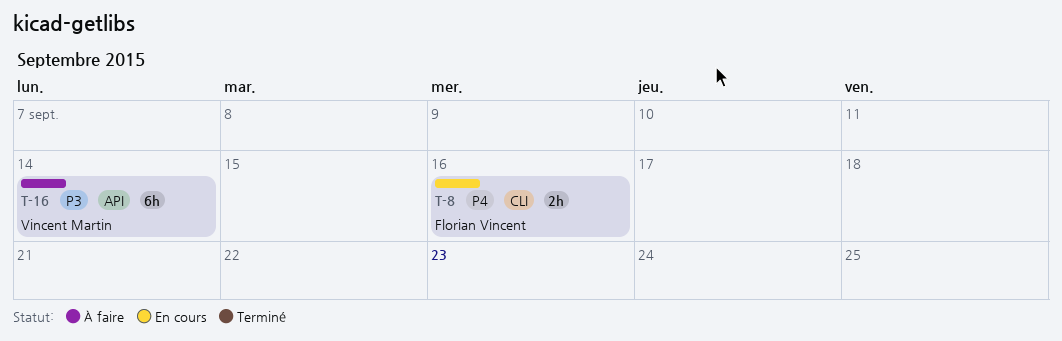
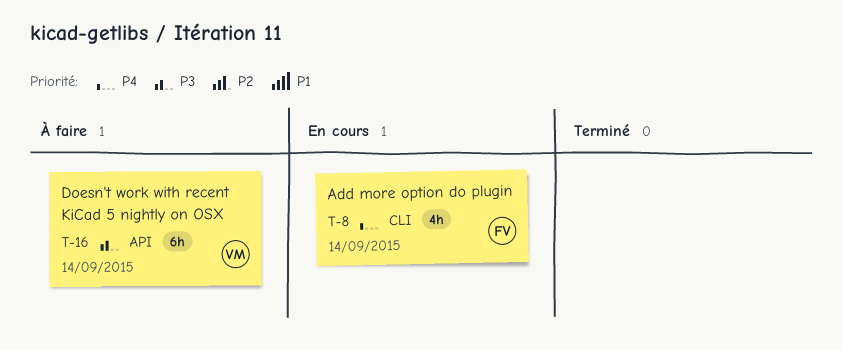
T-8, estimate: 2h -> 4h
T-8, due: Sep 16 -> Sep 14

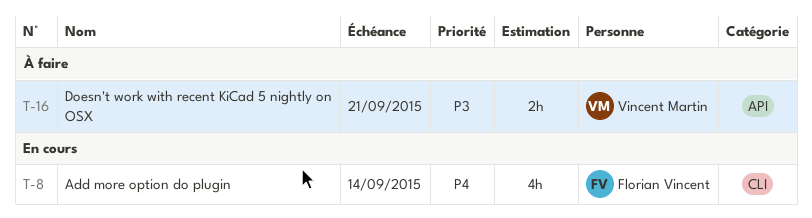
T-16, estimate: 6h -> 2h
T-16, due: Sep 14 -> Sep 21

